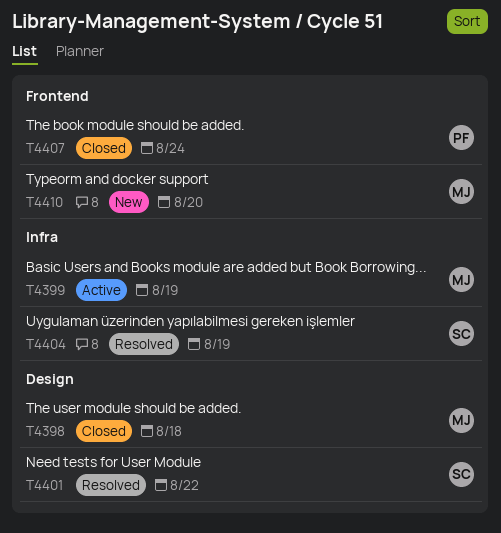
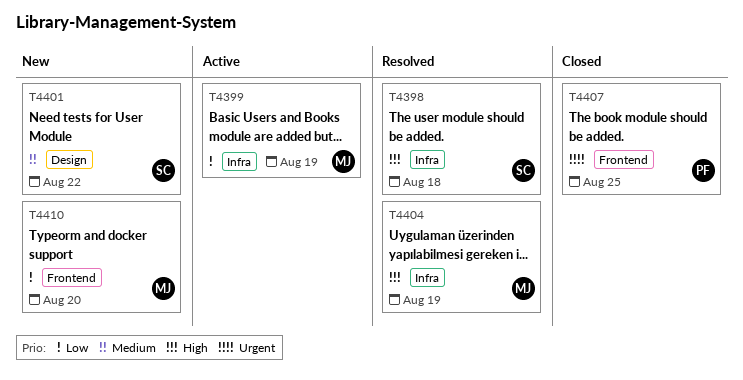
T4398, status: Closed -> Resolved
T4398, owner: MJ -> SC
T4398, label: Design -> Infra
T4401, status: Resolved -> New
T4404, owner: SC -> MJ
T4407, due: Aug 24 -> Aug 25

